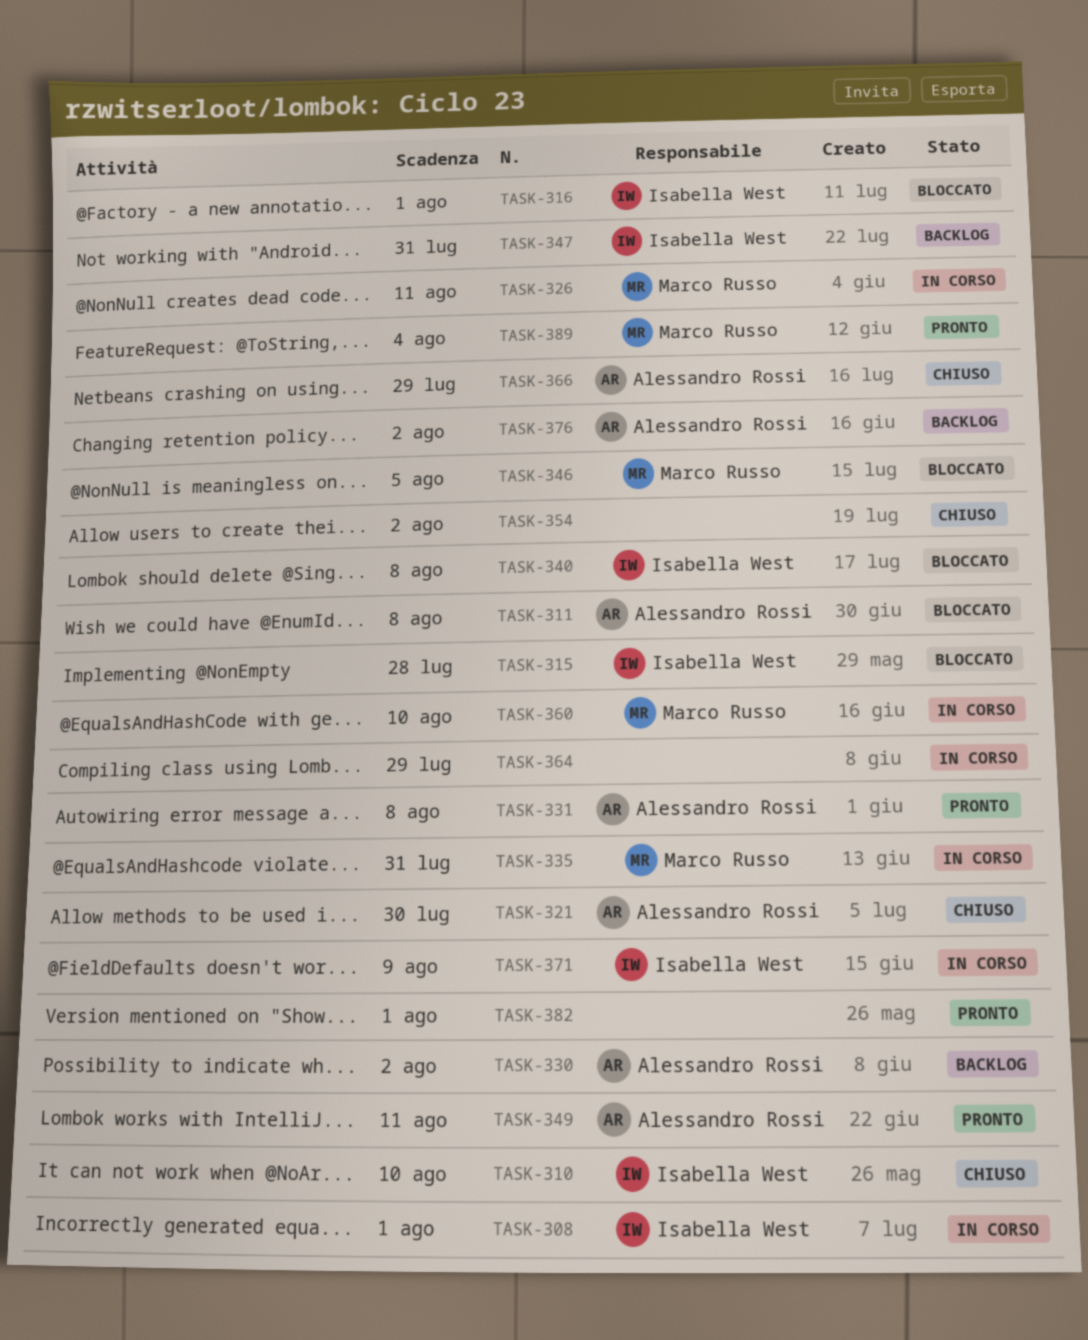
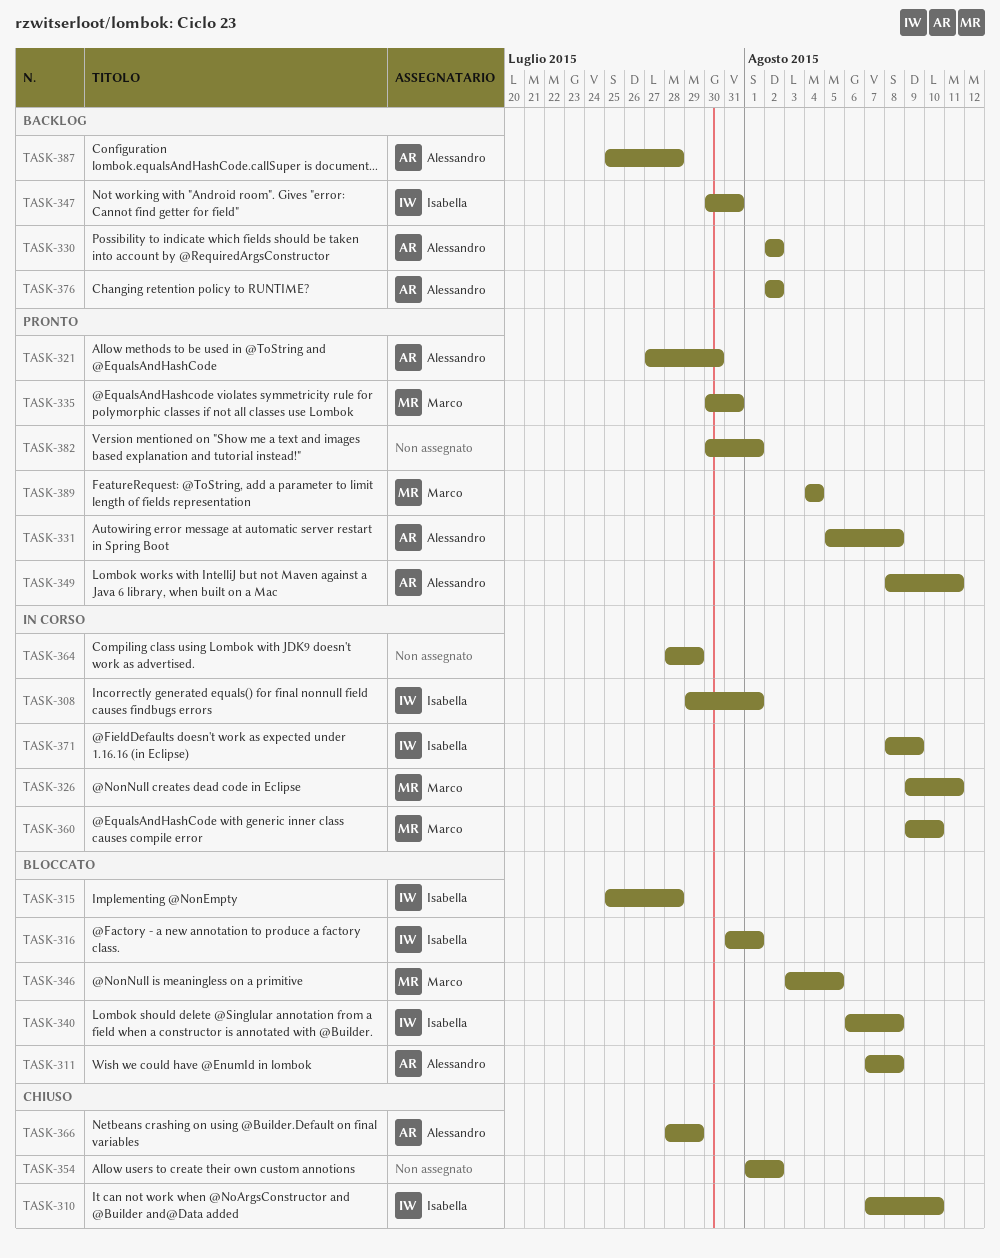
TASK-321, status: Chiuso -> Pronto
TASK-335, status: In corso -> Pronto
TASK-387: none -> present

